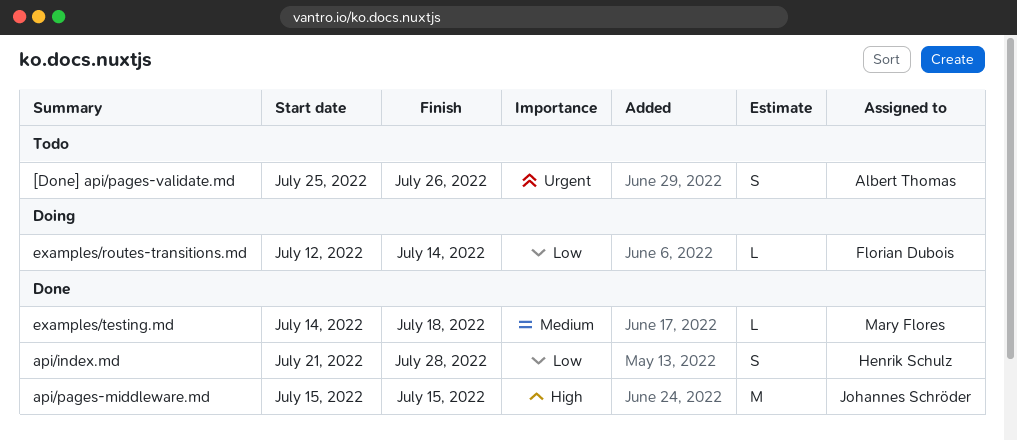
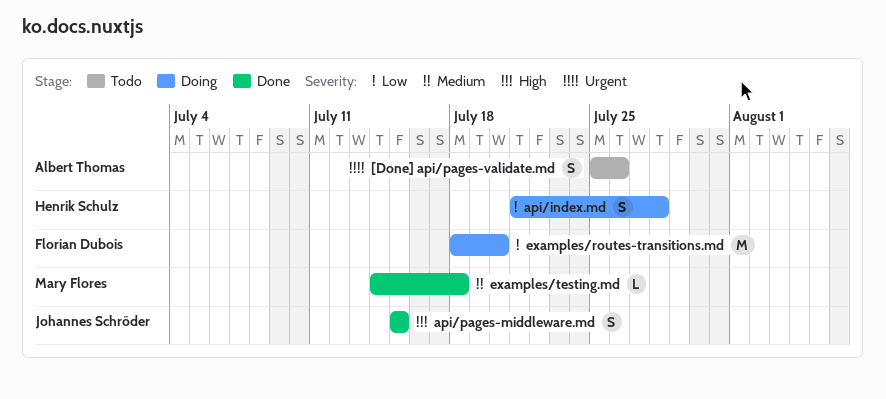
api/index.md, status: Done -> Doing
api/pages-middleware.md, estimate: M -> S
examples/routes-transitions.md, estimate: L -> M
examples/routes-transitions.md, start: Jul 12 -> Jul 18
examples/routes-transitions.md, due: Jul 14 -> Jul 20

